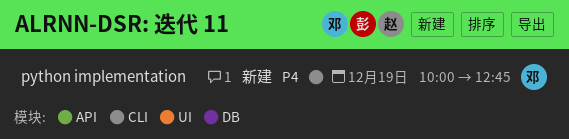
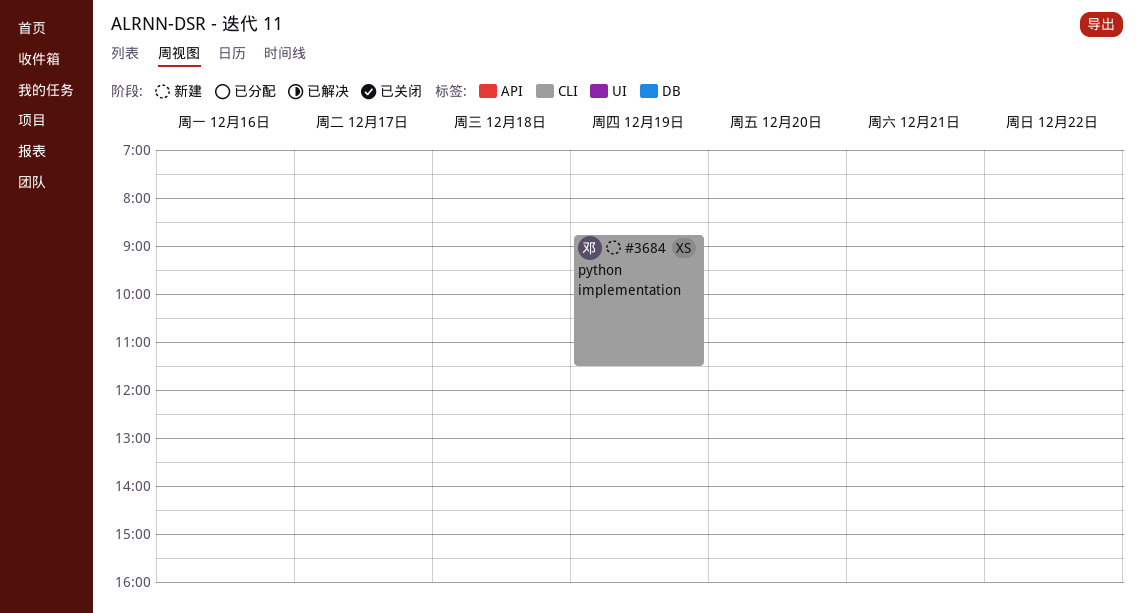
python implementation, begins: 10:00 -> 08:45
python implementation, ends: 12:45 -> 11:30

